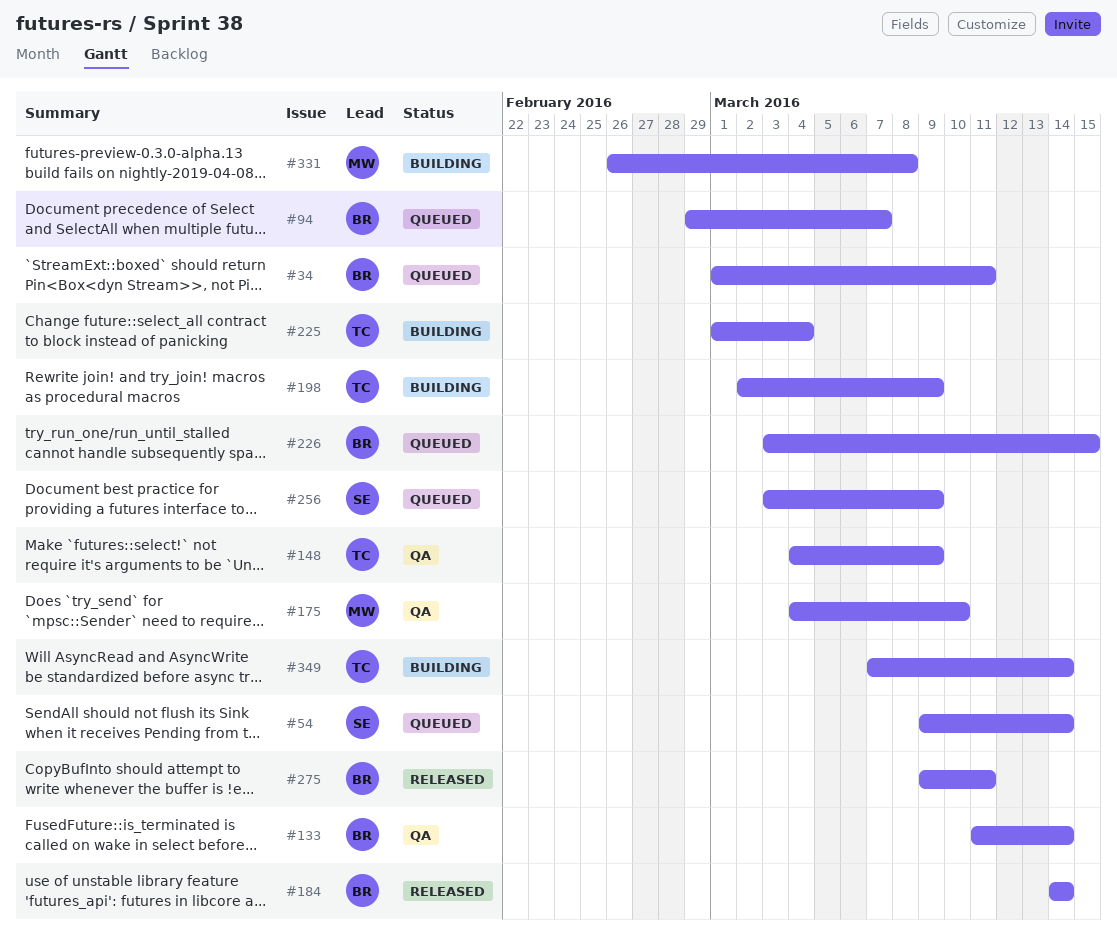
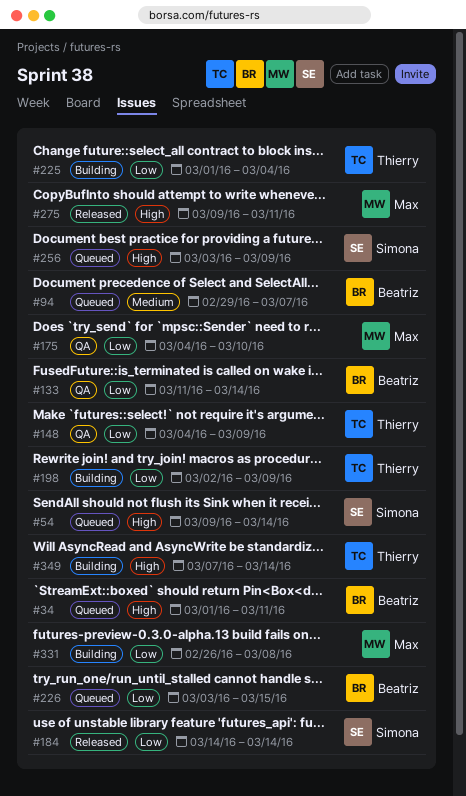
#184, owner: Beatriz -> Simona
#275, owner: Beatriz -> Max

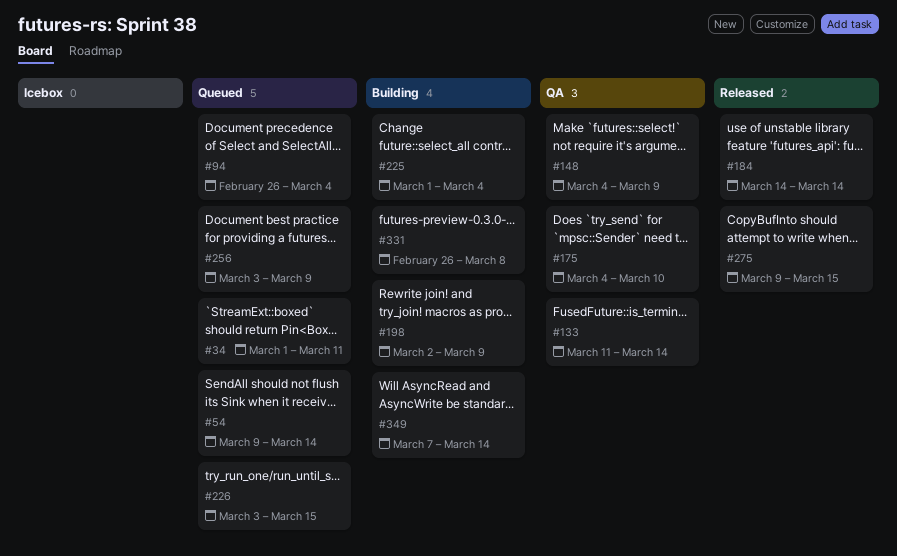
#94, start: Feb 29 -> Feb 26
#94, due: Mar 7 -> Mar 4
#275, due: Mar 11 -> Mar 15

